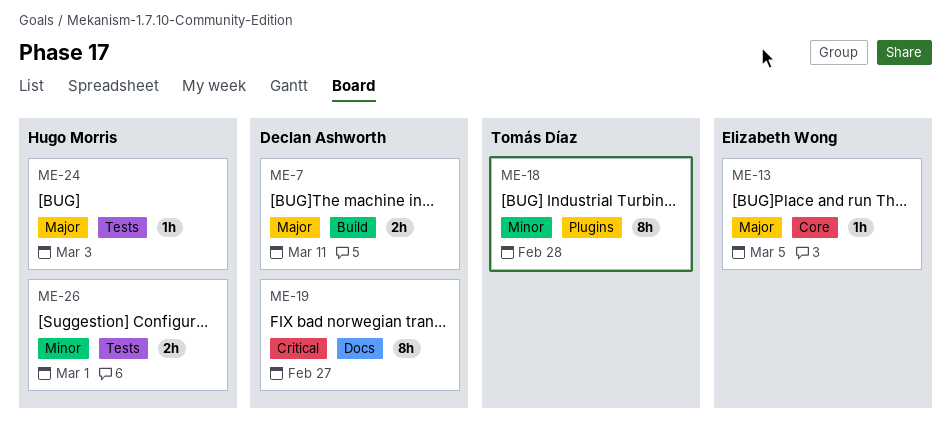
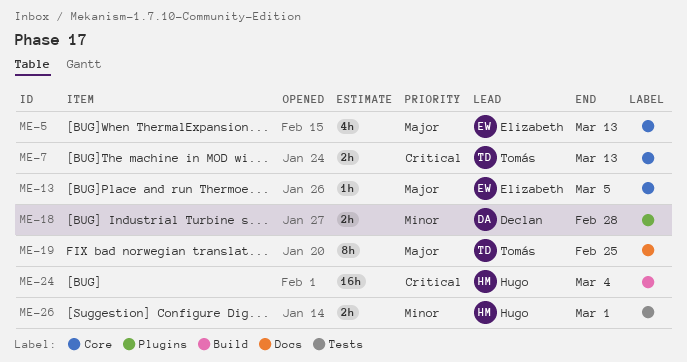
ME-5: none -> present
ME-7, owner: Declan Ashworth -> Tomás Díaz
ME-7, priority: Major -> Critical
ME-7, label: Build -> Core
ME-7, due: Mar 11 -> Mar 13
ME-18, owner: Tomás Díaz -> Declan Ashworth
ME-18, estimate: 8h -> 2h
ME-19, owner: Declan Ashworth -> Tomás Díaz
ME-19, priority: Critical -> Major
ME-19, due: Feb 27 -> Feb 25
ME-24, priority: Major -> Critical
ME-24, label: Tests -> Build
ME-24, estimate: 1h -> 16h
ME-24, due: Mar 3 -> Mar 4

